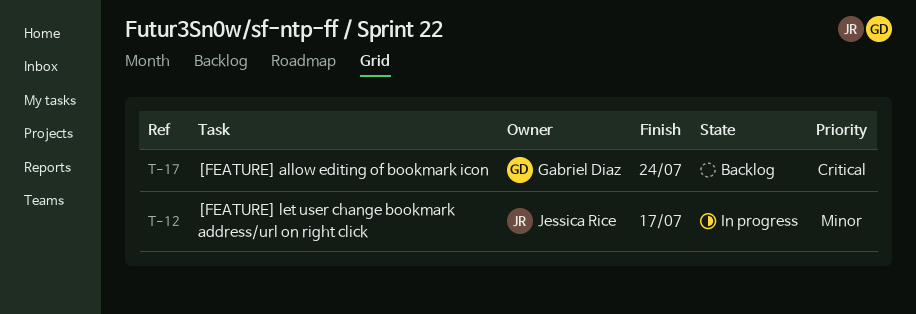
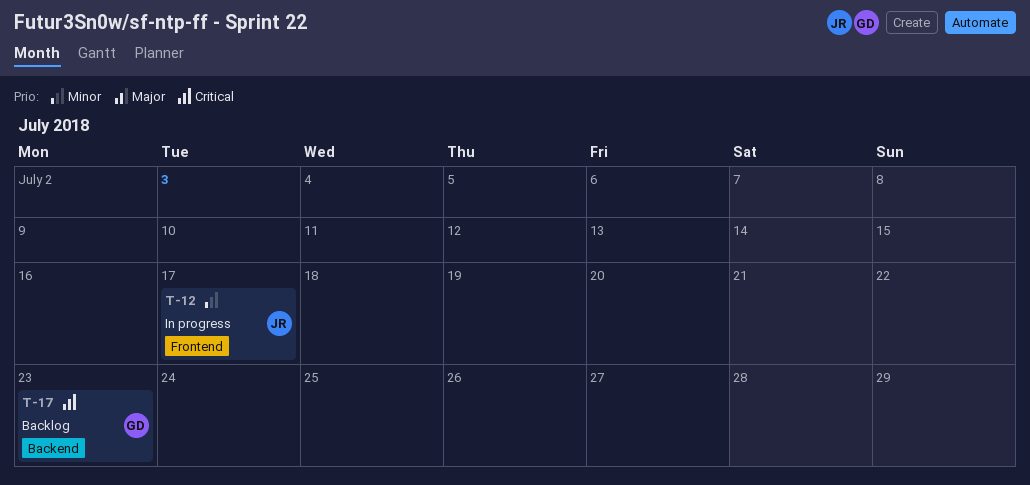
T-17, due: Jul 24 -> Jul 23

